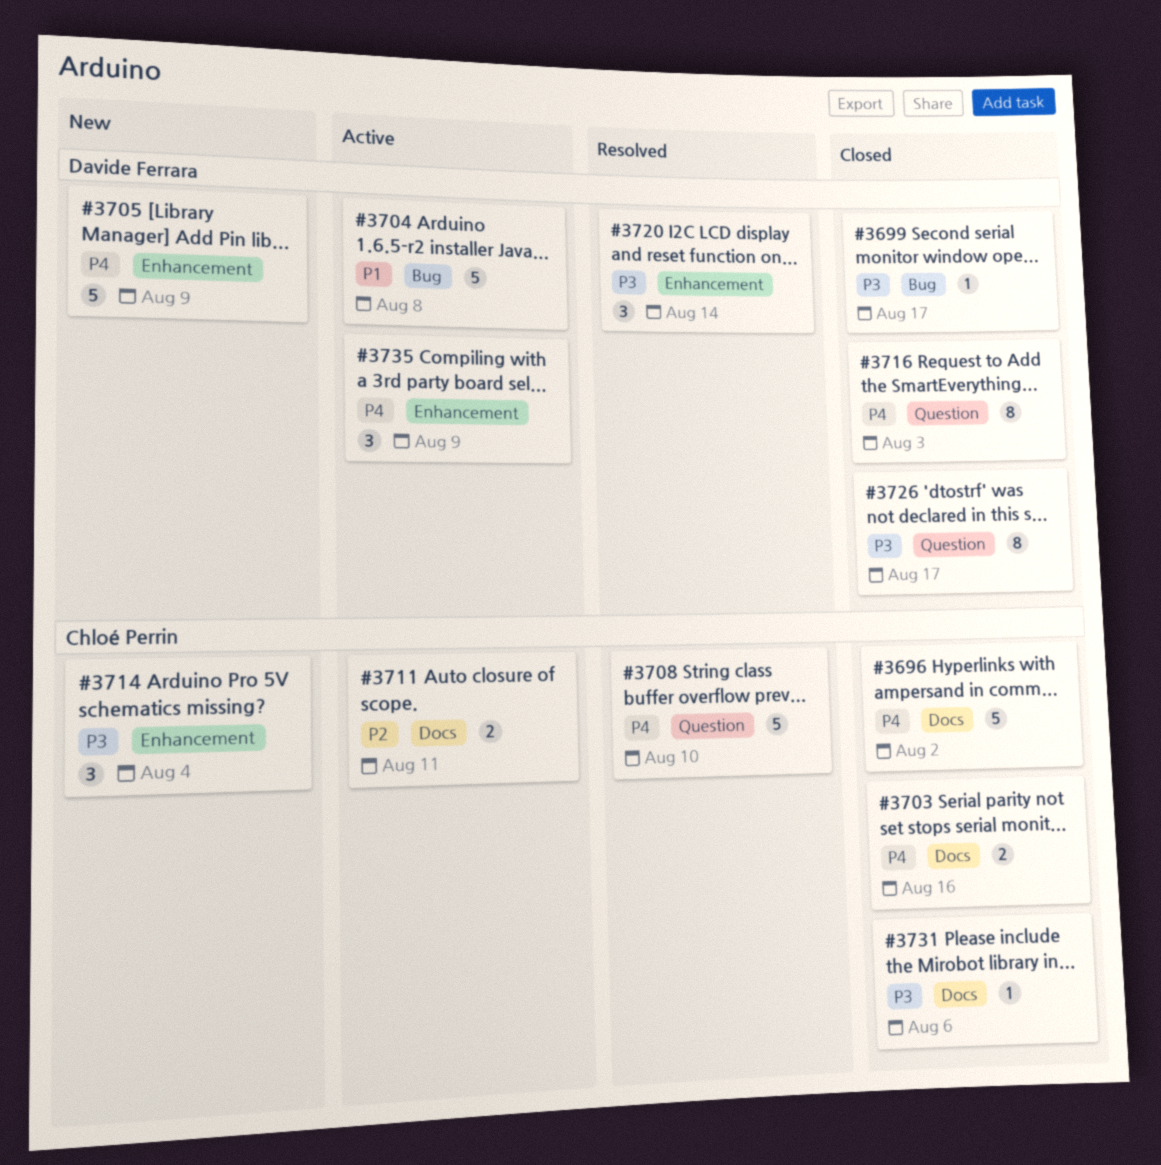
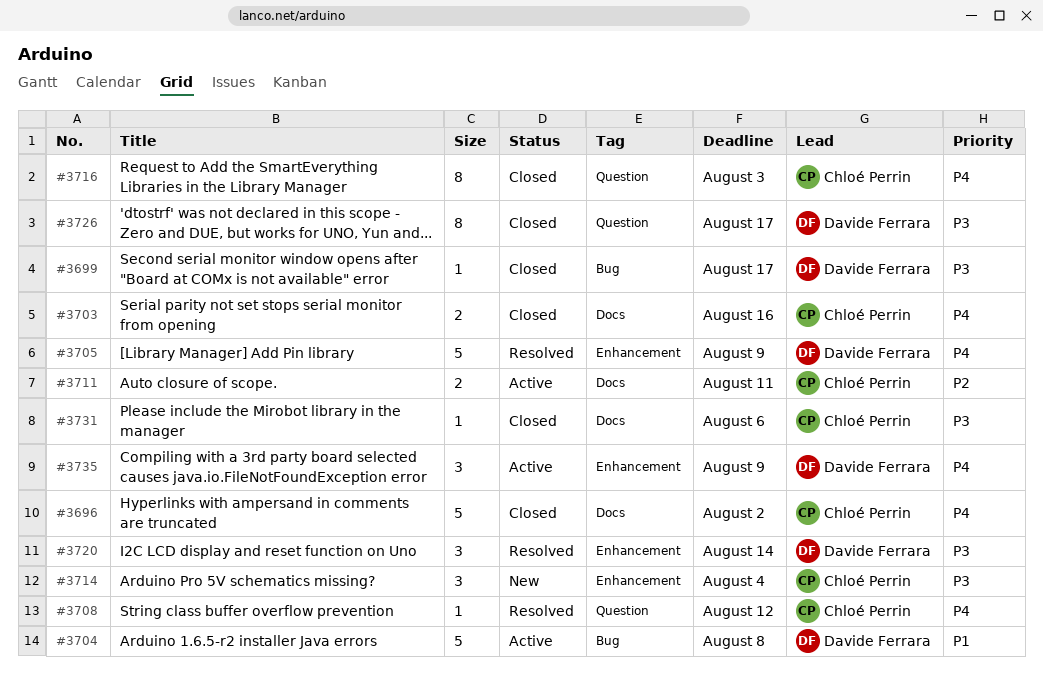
#3705, status: New -> Resolved
#3708, estimate: 5 -> 1
#3708, due: Aug 10 -> Aug 12
#3716, owner: Davide Ferrara -> Chloé Perrin

